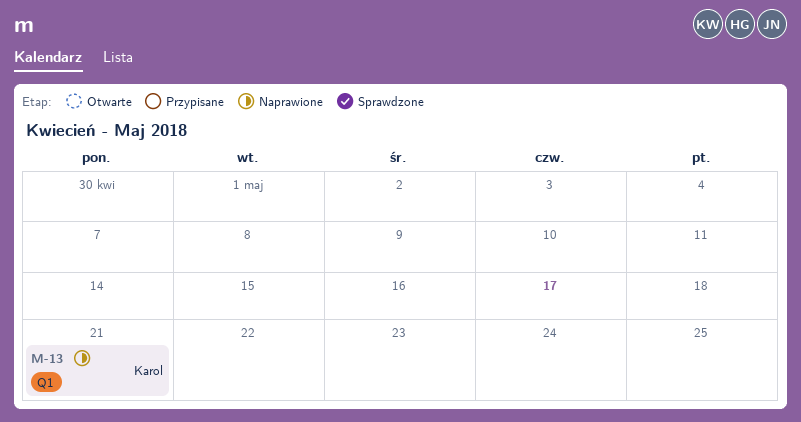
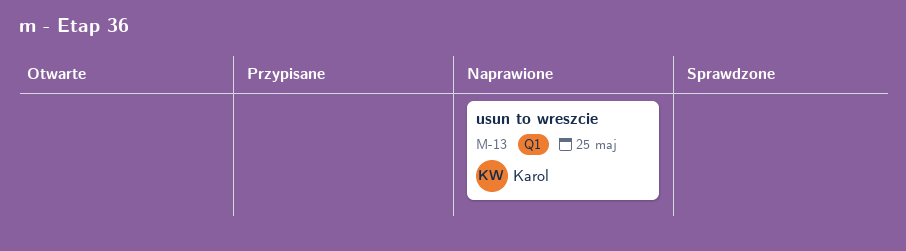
M-13, due: May 21 -> May 25

